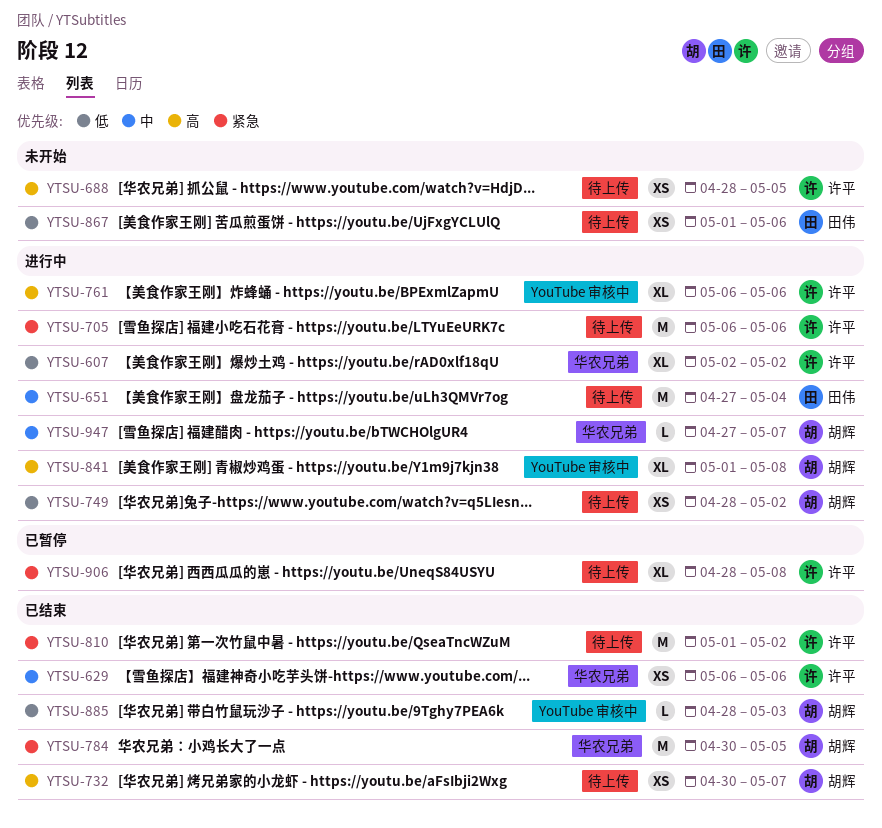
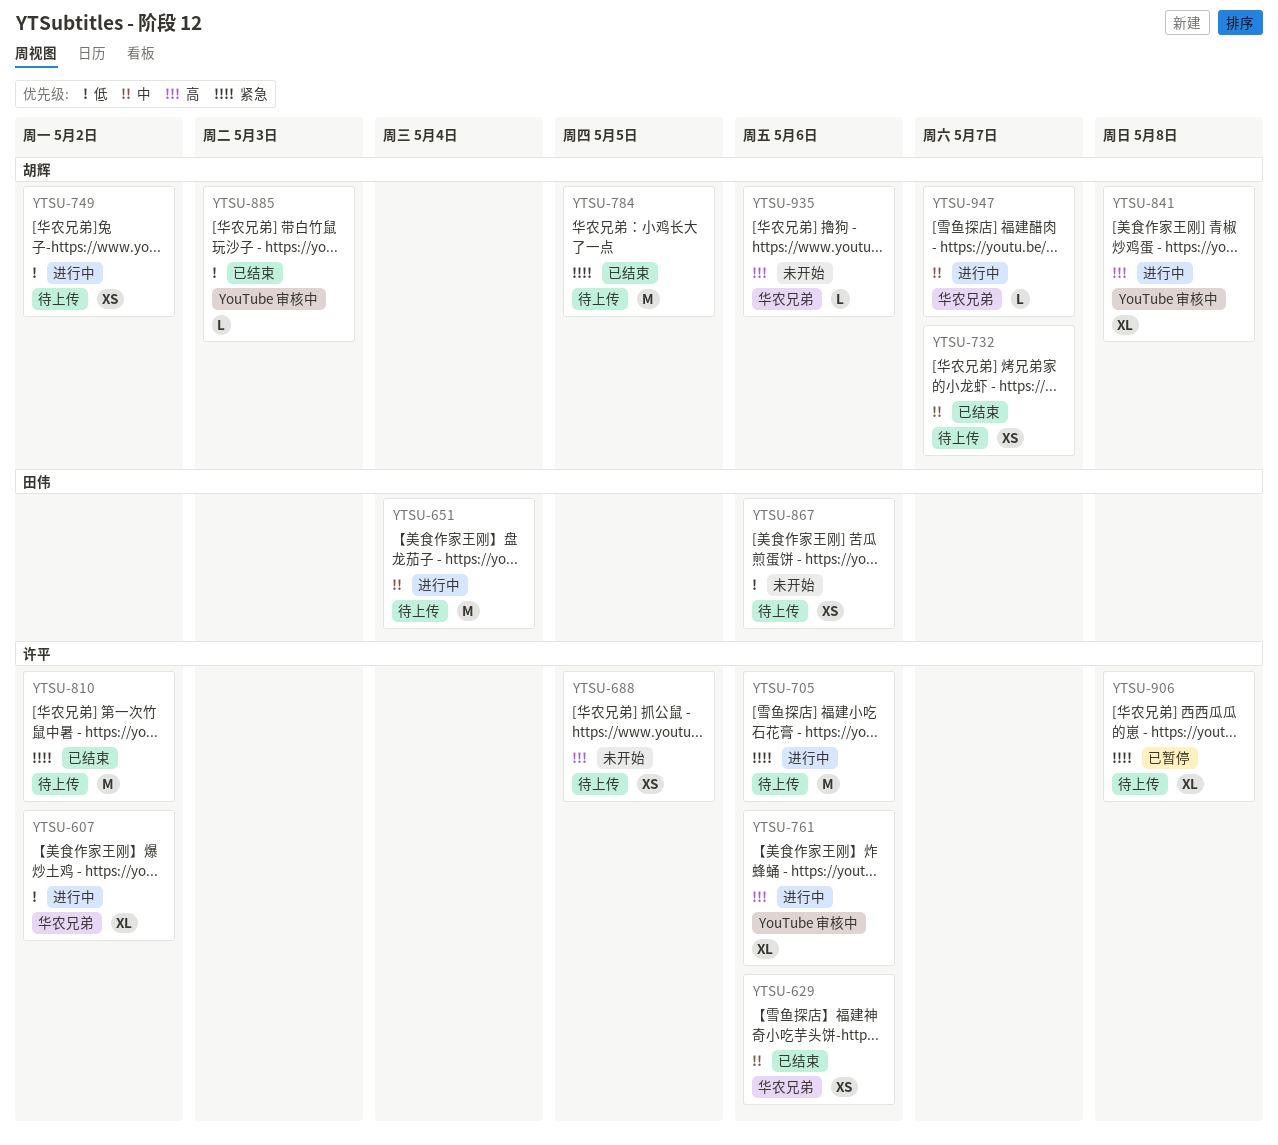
YTSU-732, priority: 高 -> 中
YTSU-784, label: 华农兄弟 -> 待上传
YTSU-935: none -> present

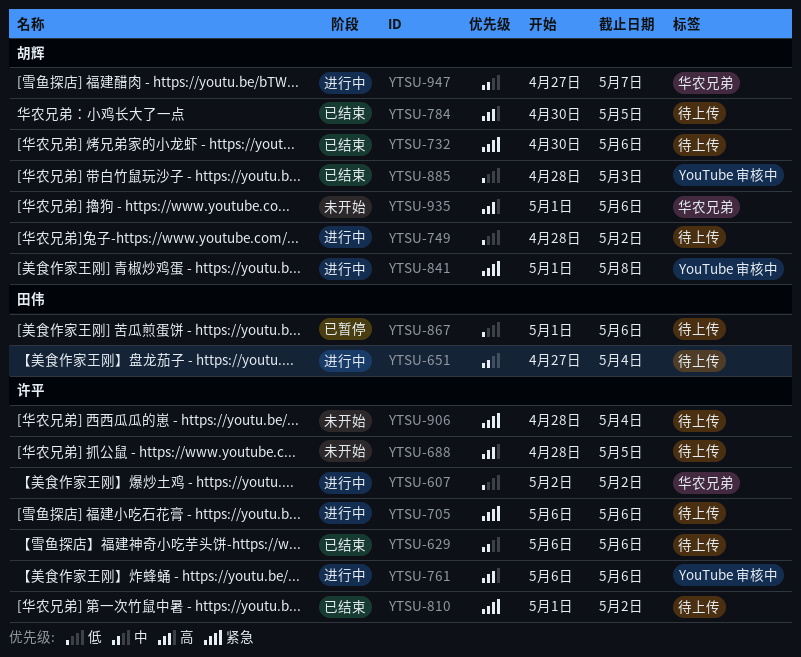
YTSU-629, label: 华农兄弟 -> 待上传
YTSU-732, priority: 中 -> 紧急
YTSU-732, due: May 7 -> May 6
YTSU-784, priority: 紧急 -> 高
YTSU-841, priority: 高 -> 紧急
YTSU-867, status: 未开始 -> 已暂停
YTSU-906, status: 已暂停 -> 未开始
YTSU-906, due: May 8 -> May 4

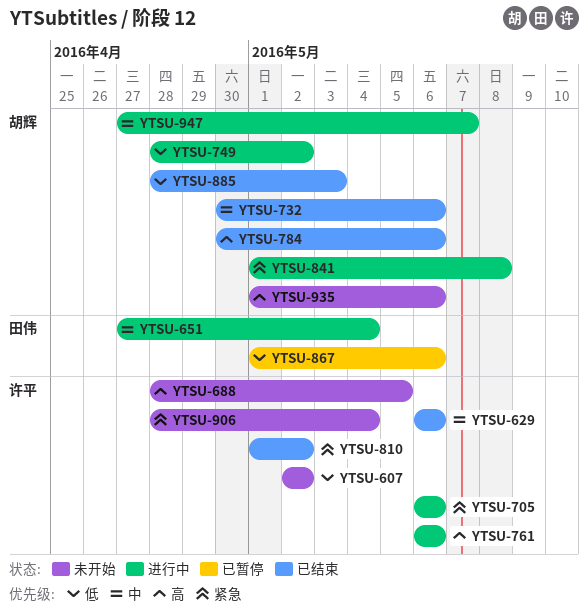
YTSU-607, status: 进行中 -> 未开始
YTSU-732, priority: 紧急 -> 中
YTSU-784, due: May 5 -> May 6

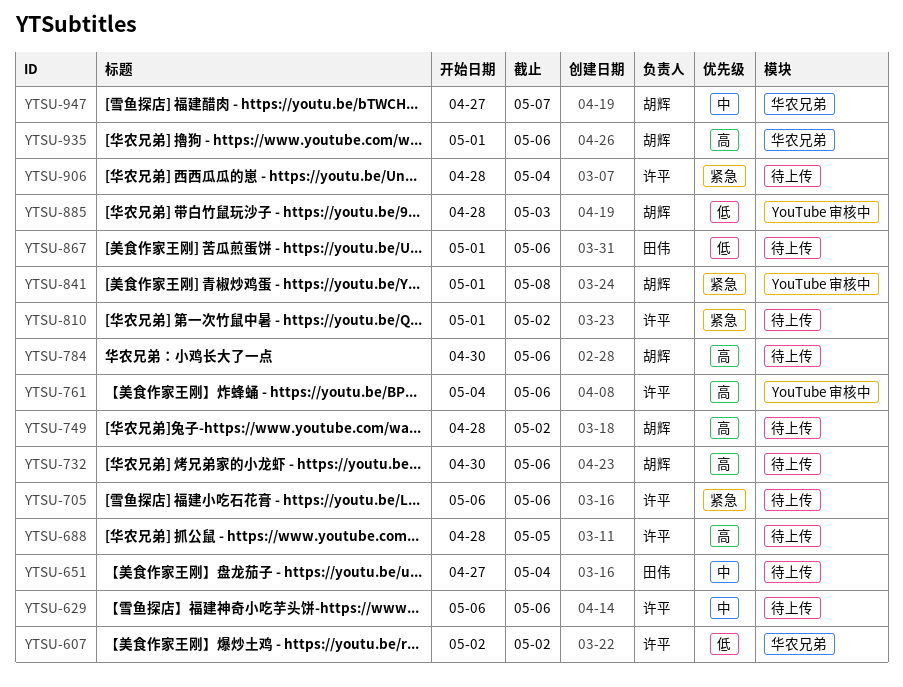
YTSU-732, priority: 中 -> 高
YTSU-749, priority: 低 -> 高
YTSU-761, start: May 6 -> May 4

